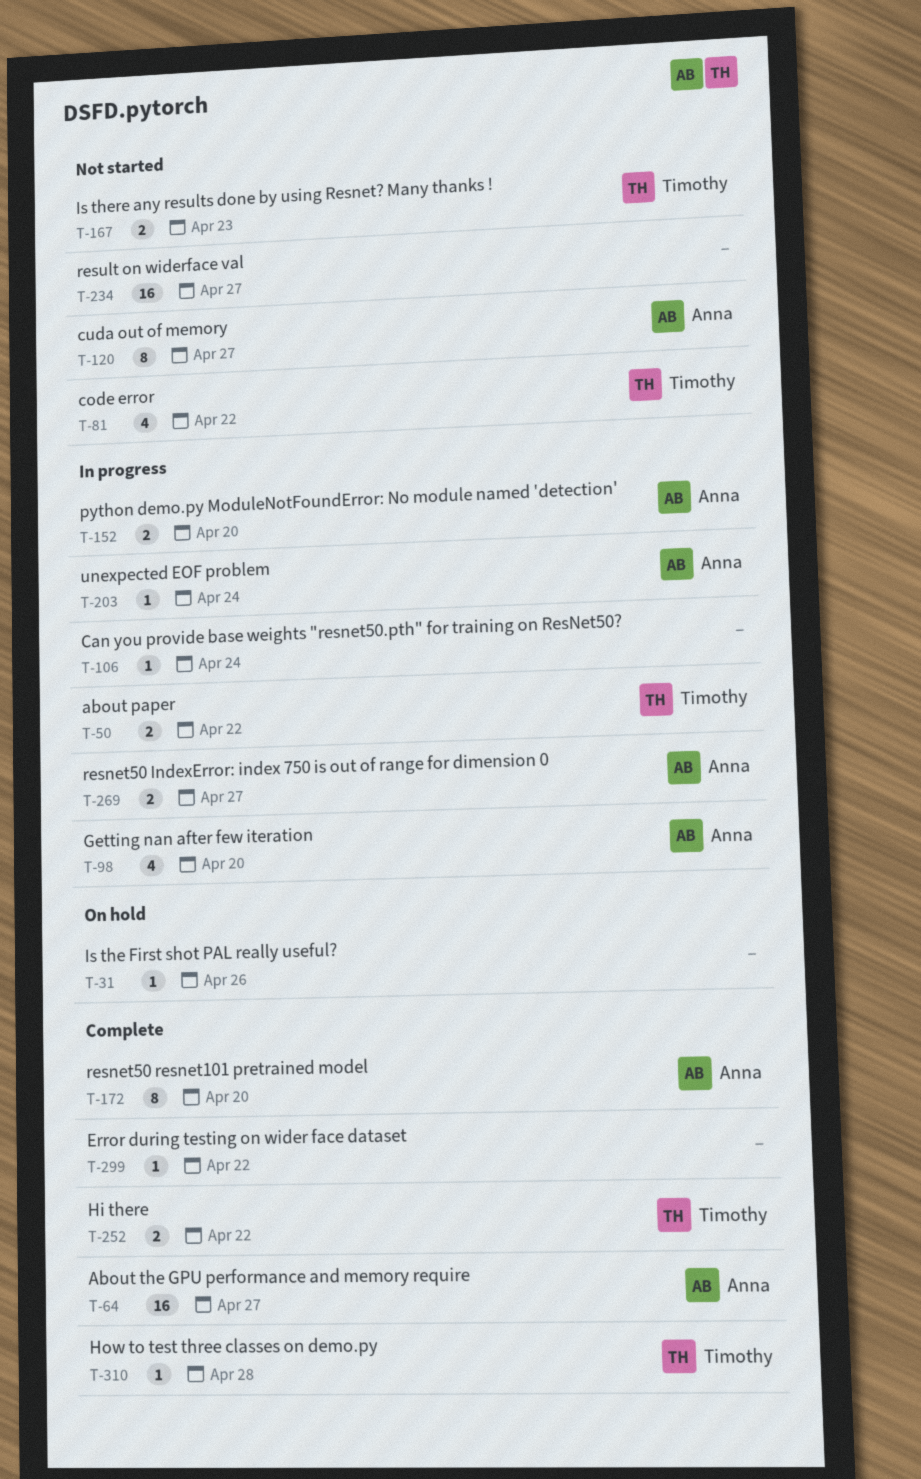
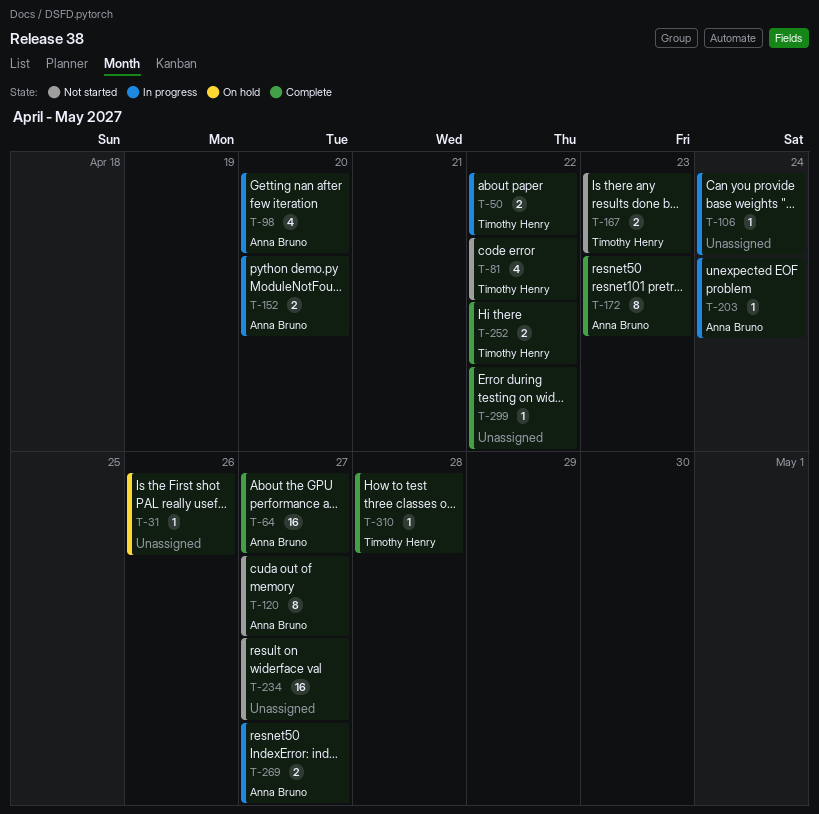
T-172, due: Apr 20 -> Apr 23

